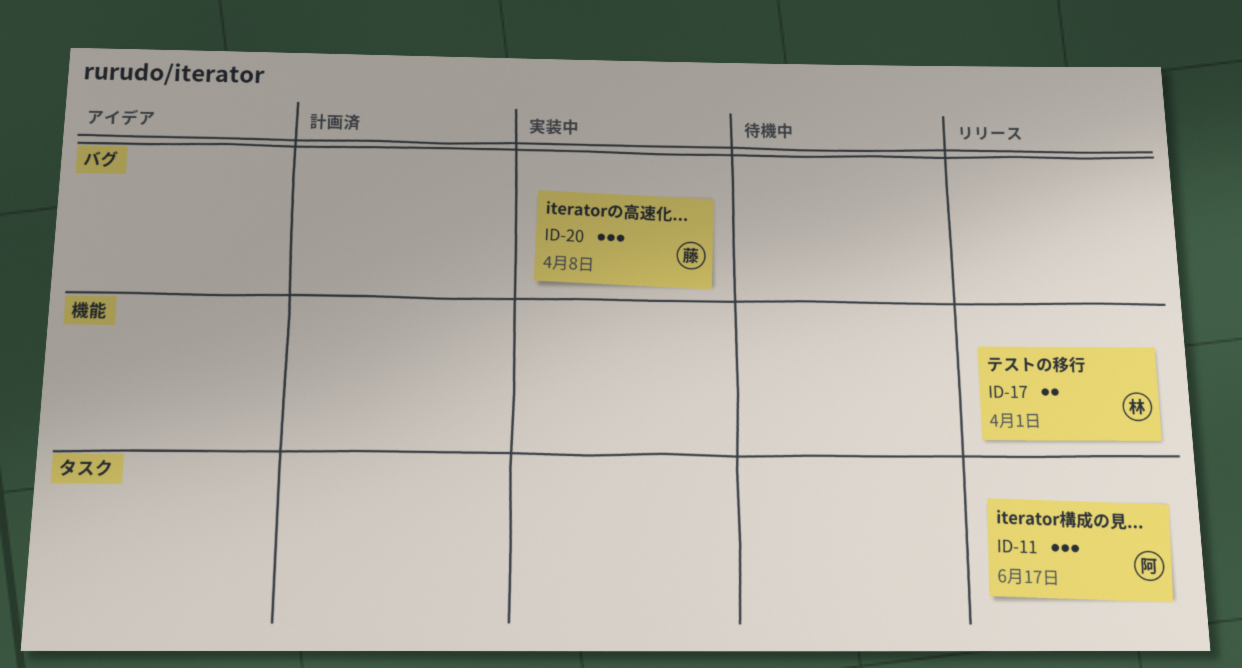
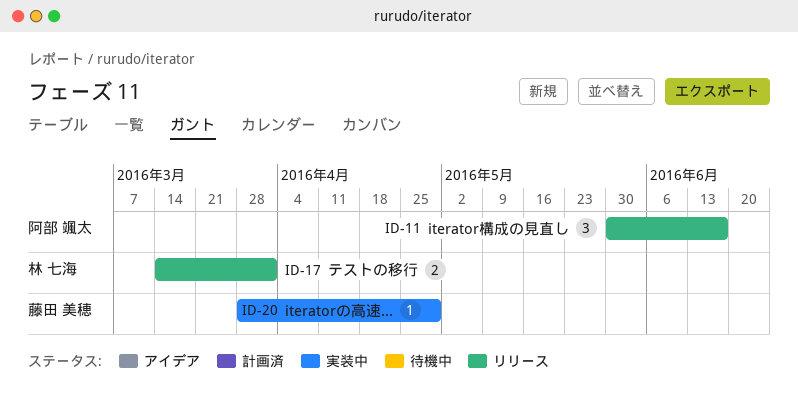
ID-20, estimate: 3 -> 1
ID-20, due: Apr 8 -> Apr 29

